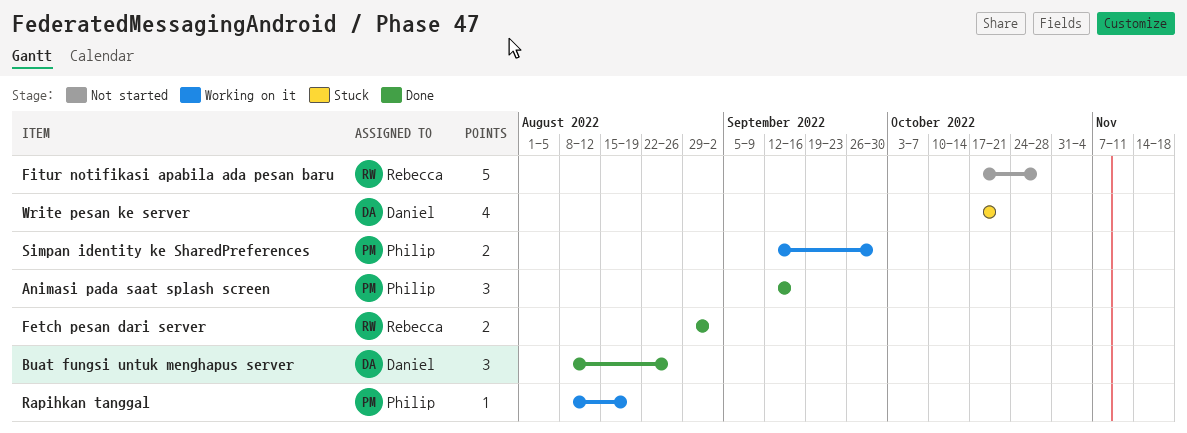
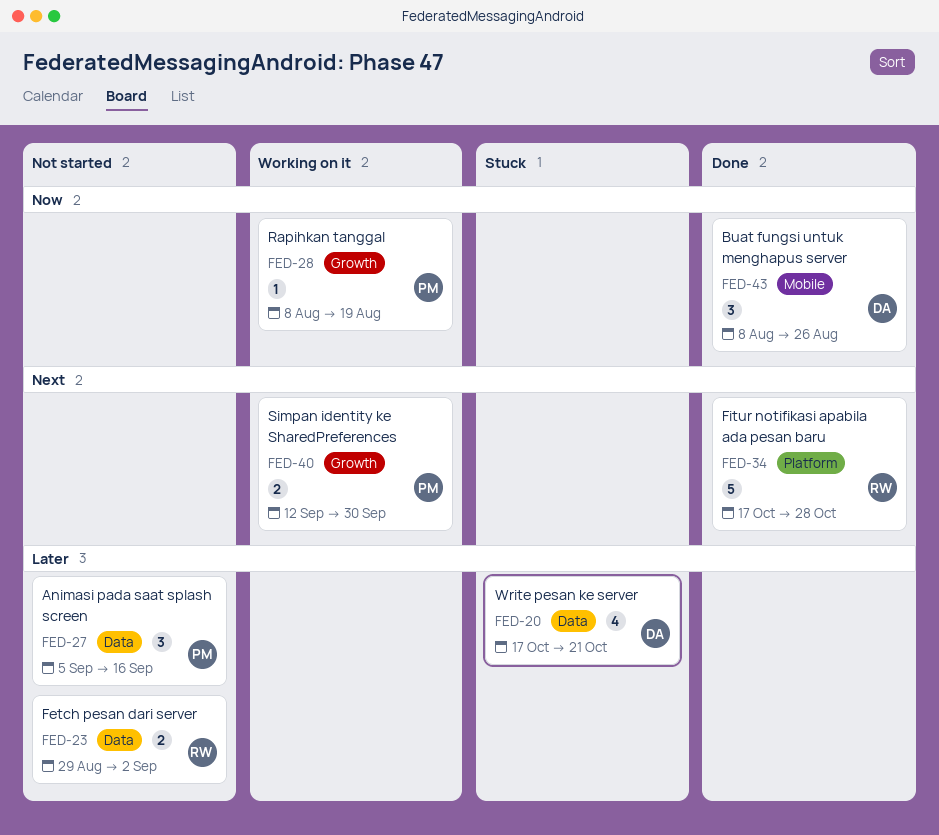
Animasi pada saat splash screen, status: Done -> Not started
Animasi pada saat splash screen, start: Sep 12 -> Sep 5
Fetch pesan dari server, status: Done -> Not started
Fitur notifikasi apabila ada pesan baru, status: Not started -> Done

